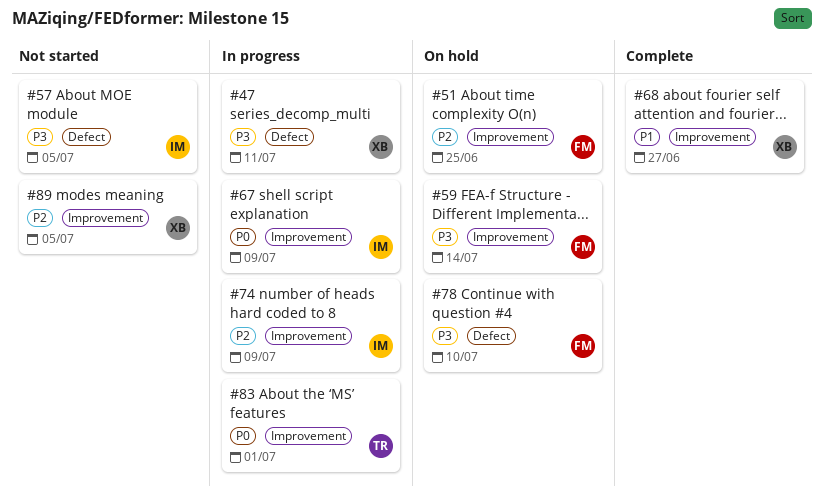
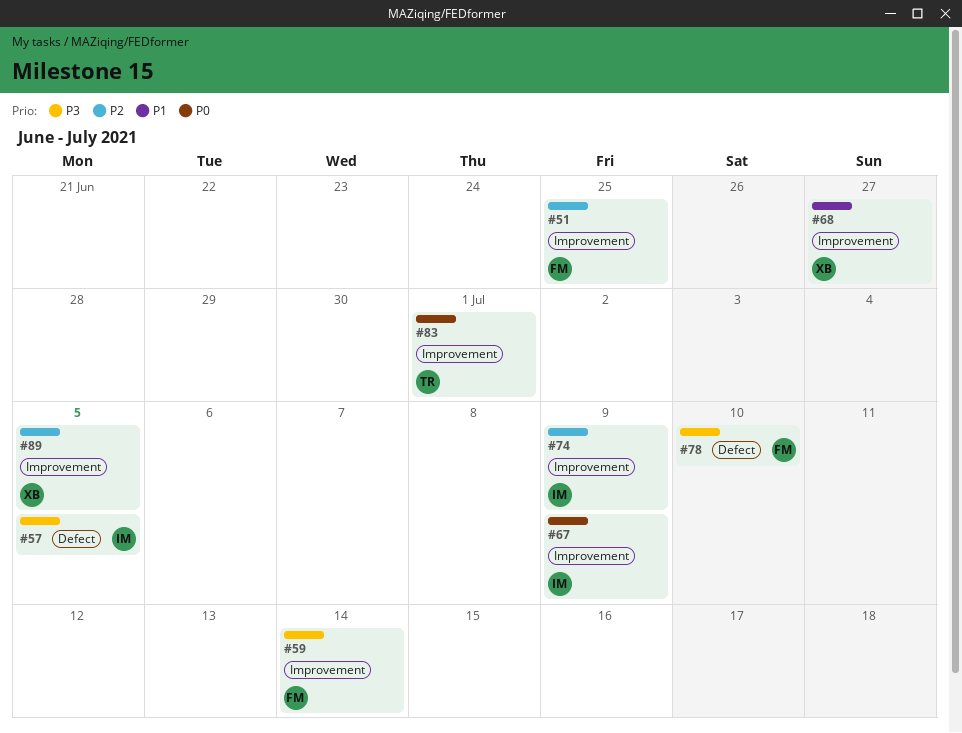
#47: present -> none

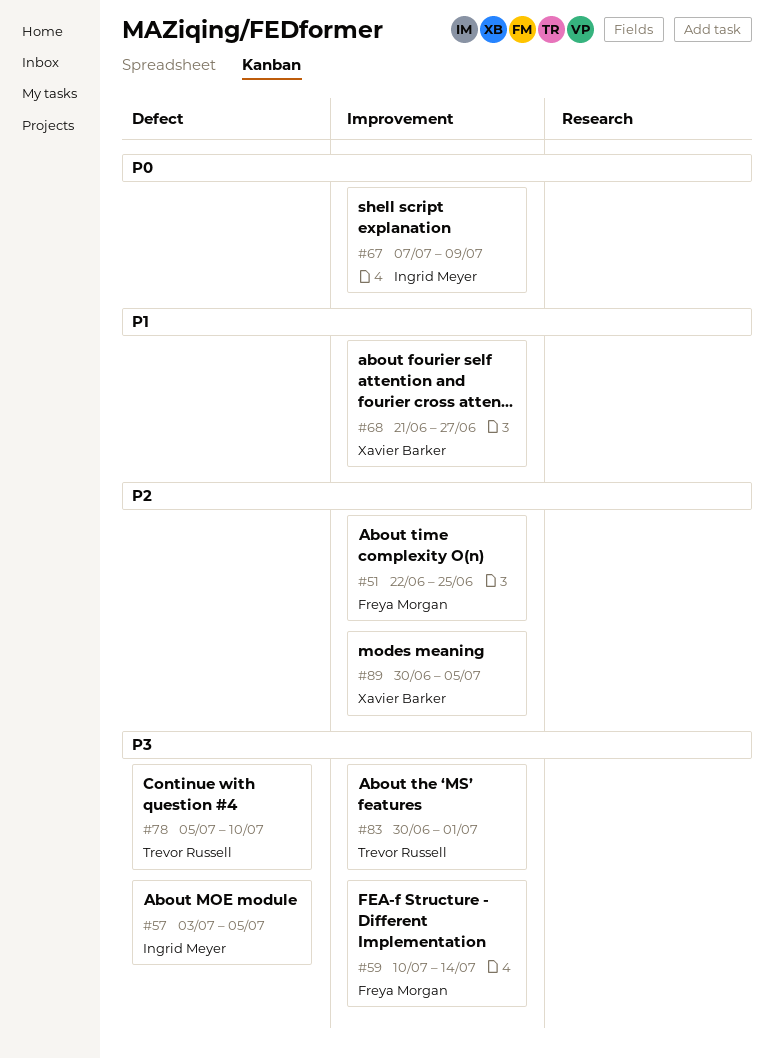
#74: present -> none
#78, owner: Freya Morgan -> Trevor Russell
#83, priority: P0 -> P3

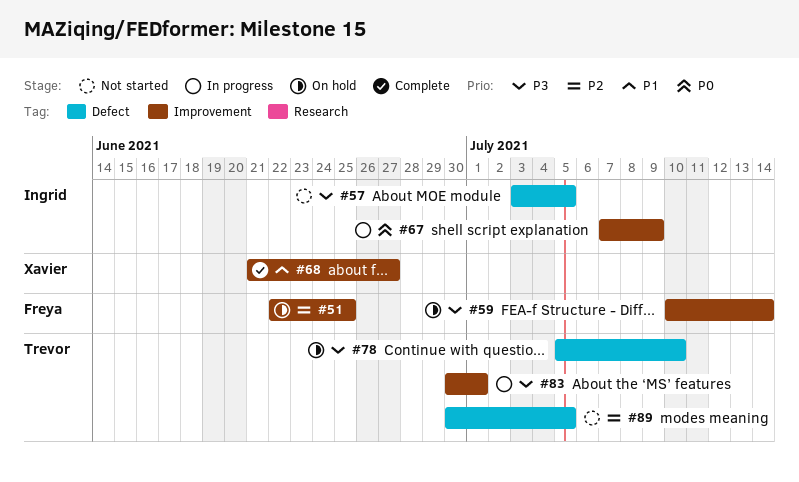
#89, owner: Xavier Barker -> Trevor Russell
#89, label: Improvement -> Defect

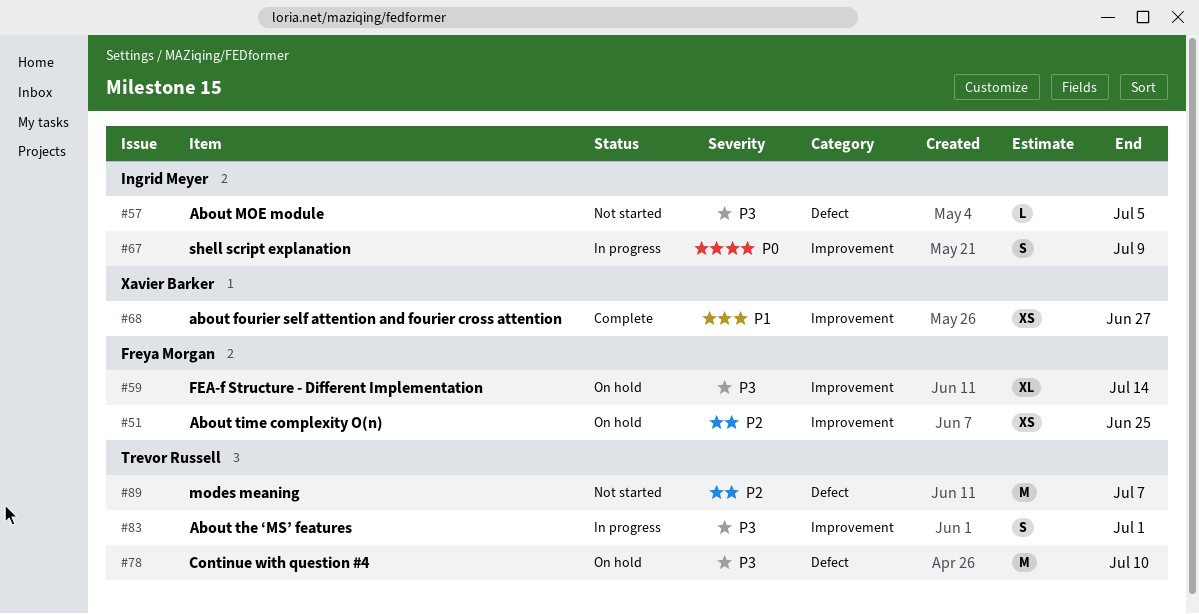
#89, due: Jul 5 -> Jul 7

